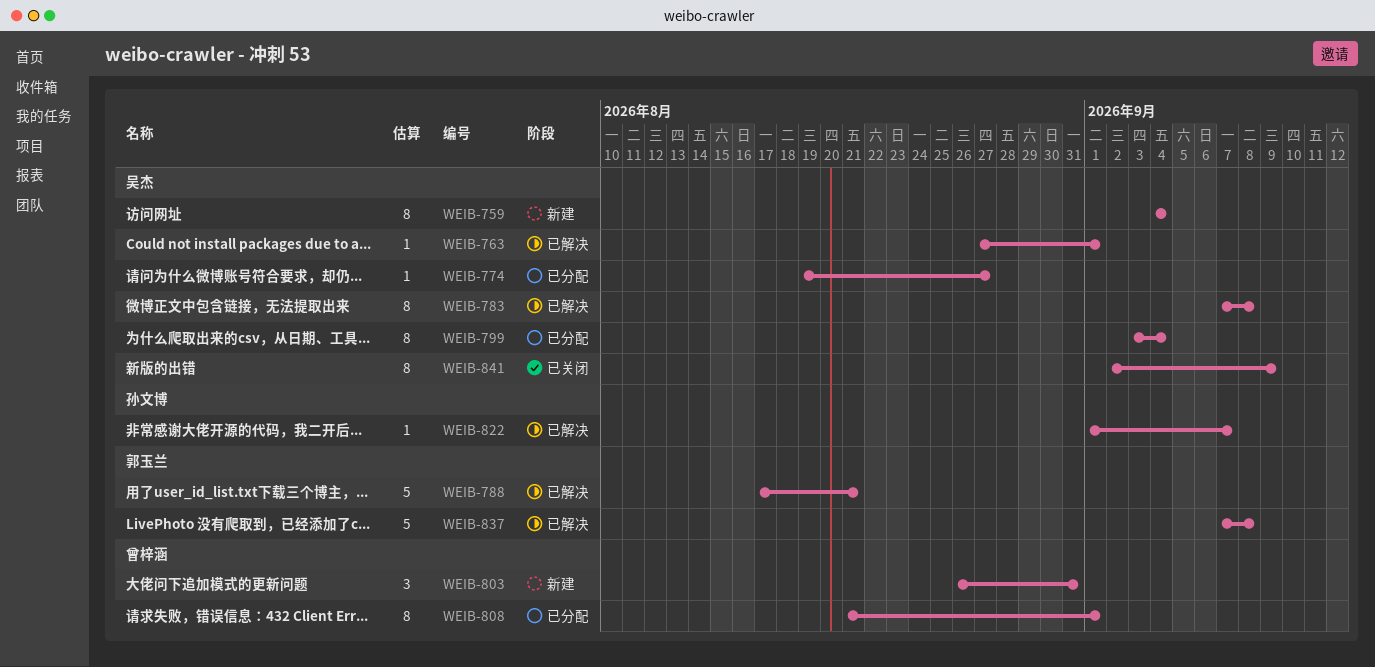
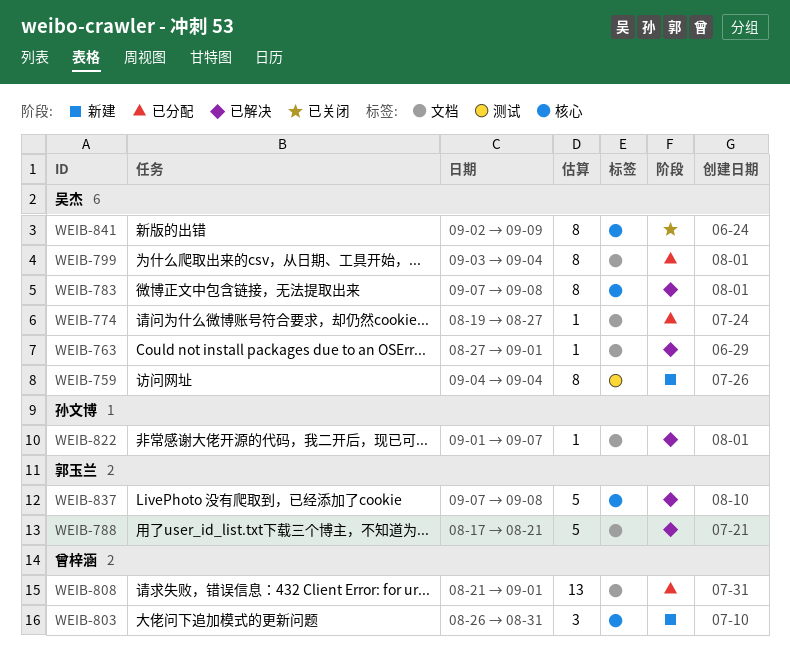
WEIB-808, estimate: 8 -> 13

